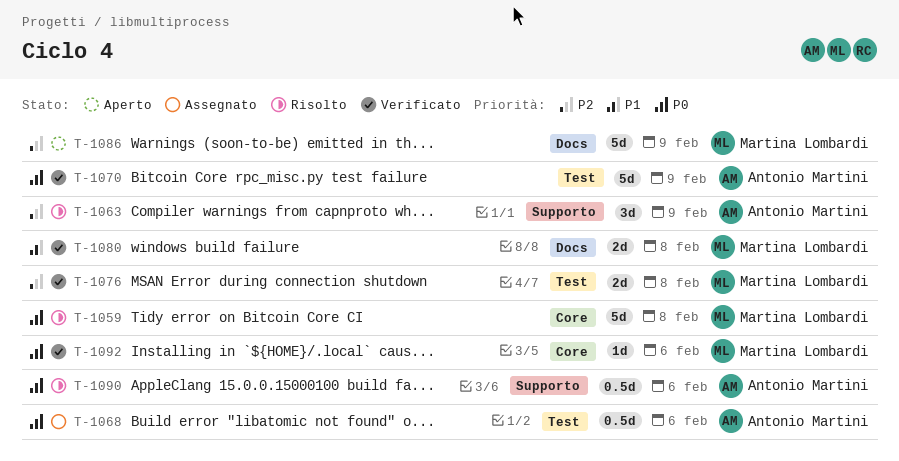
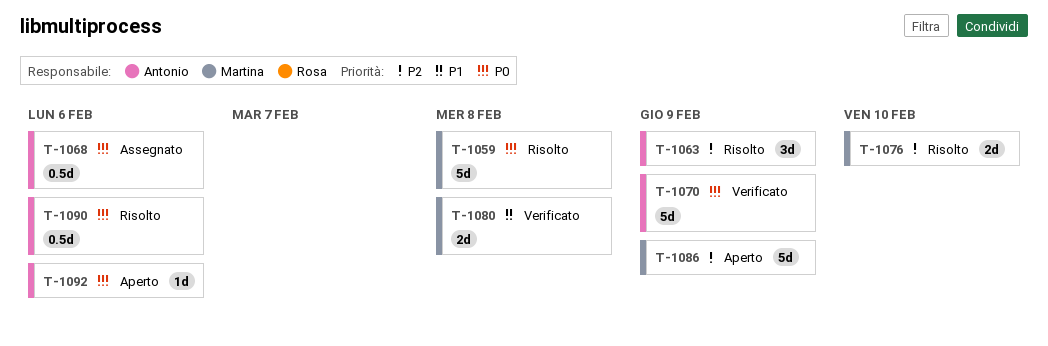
T-1076, status: Verificato -> Risolto
T-1076, due: Feb 8 -> Feb 10
T-1092, status: Verificato -> Aperto
T-1092, owner: Martina Lombardi -> Antonio Martini

